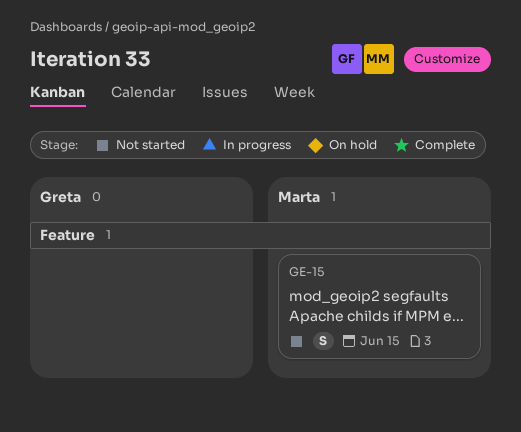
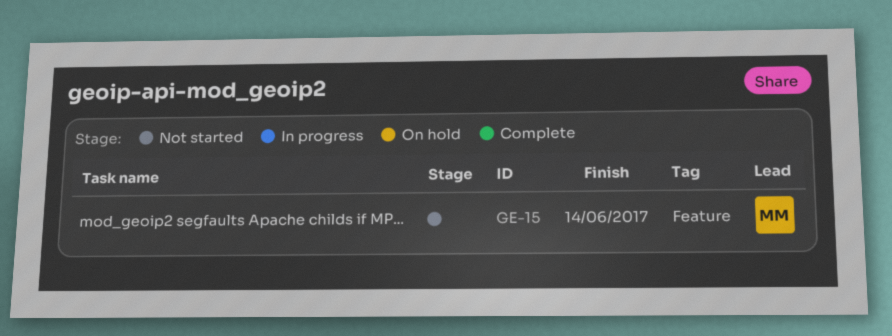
GE-15, due: Jun 15 -> Jun 14

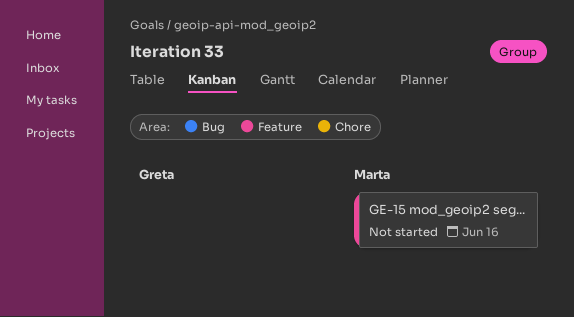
GE-15, due: Jun 14 -> Jun 16

